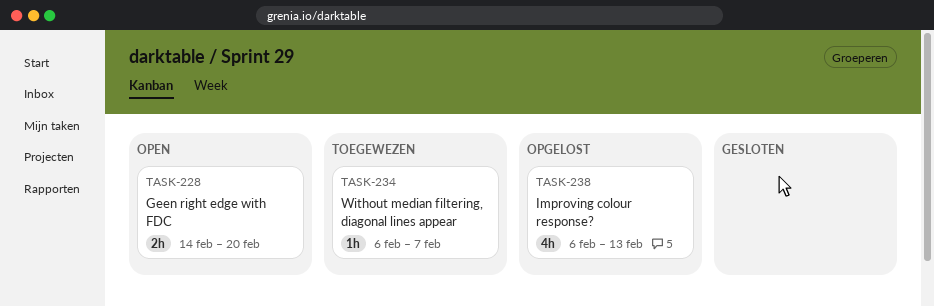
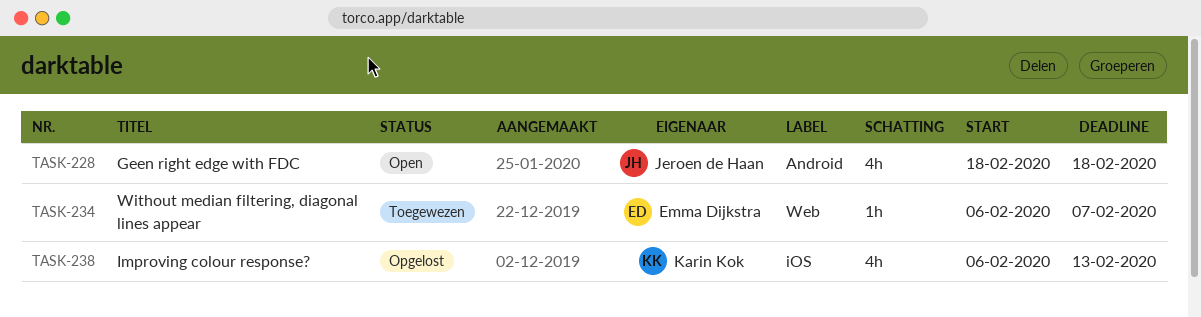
TASK-228, estimate: 2h -> 4h
TASK-228, start: Feb 14 -> Feb 18
TASK-228, due: Feb 20 -> Feb 18

